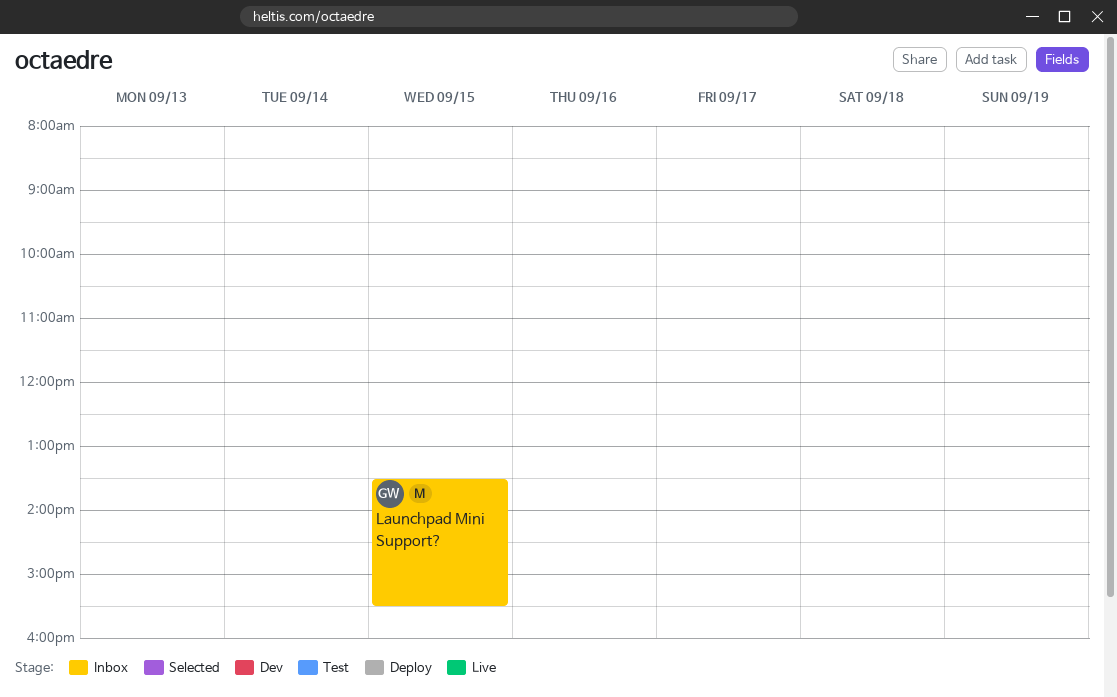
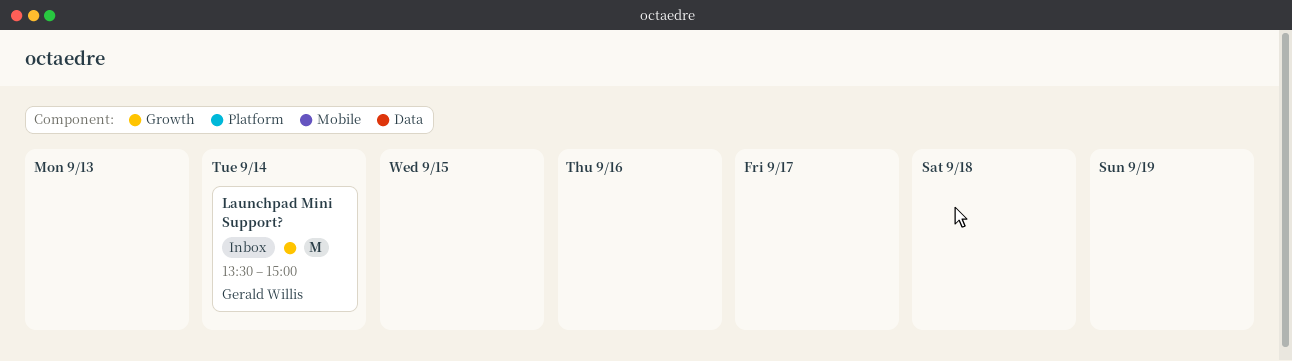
Launchpad Mini Support?, day: Sep 15 -> Sep 14
Launchpad Mini Support?, ends: 15:30 -> 15:00

